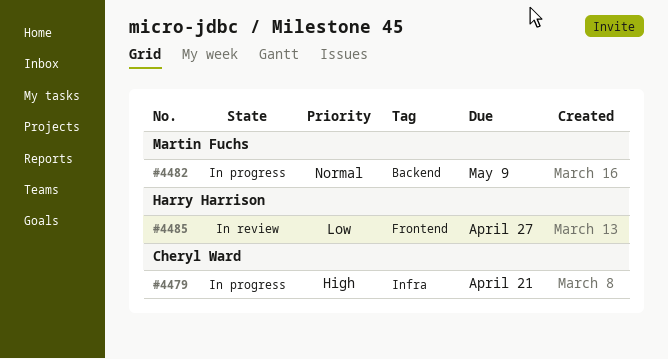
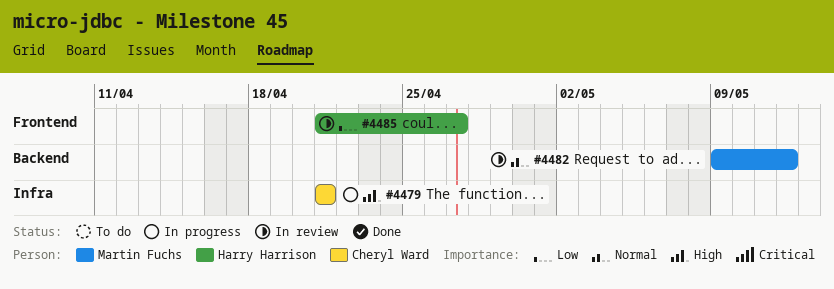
#4482, status: In progress -> In review
#4482, due: May 9 -> May 12

